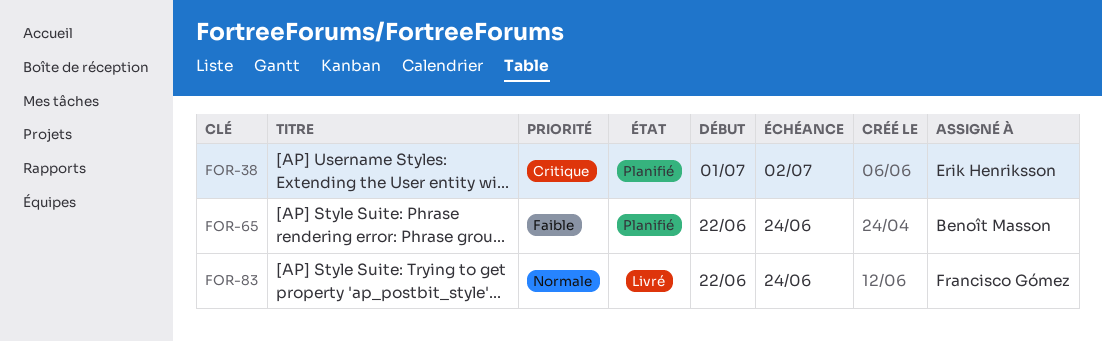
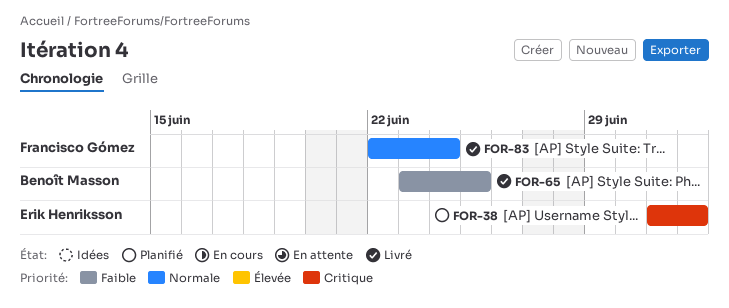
FOR-65, status: Planifié -> Livré
FOR-65, start: Jun 22 -> Jun 23
FOR-65, due: Jun 24 -> Jun 25

